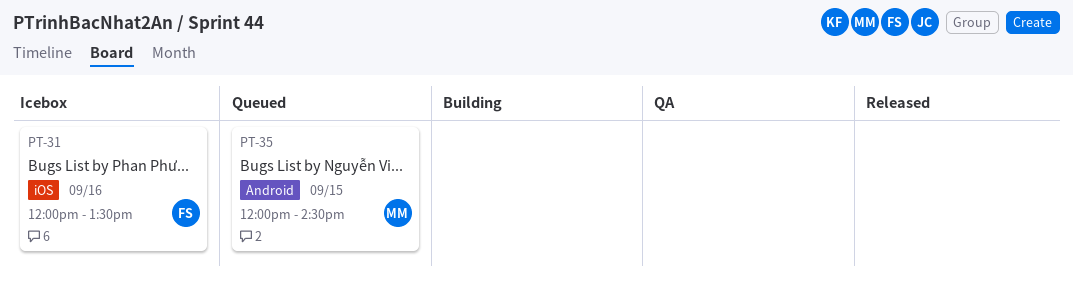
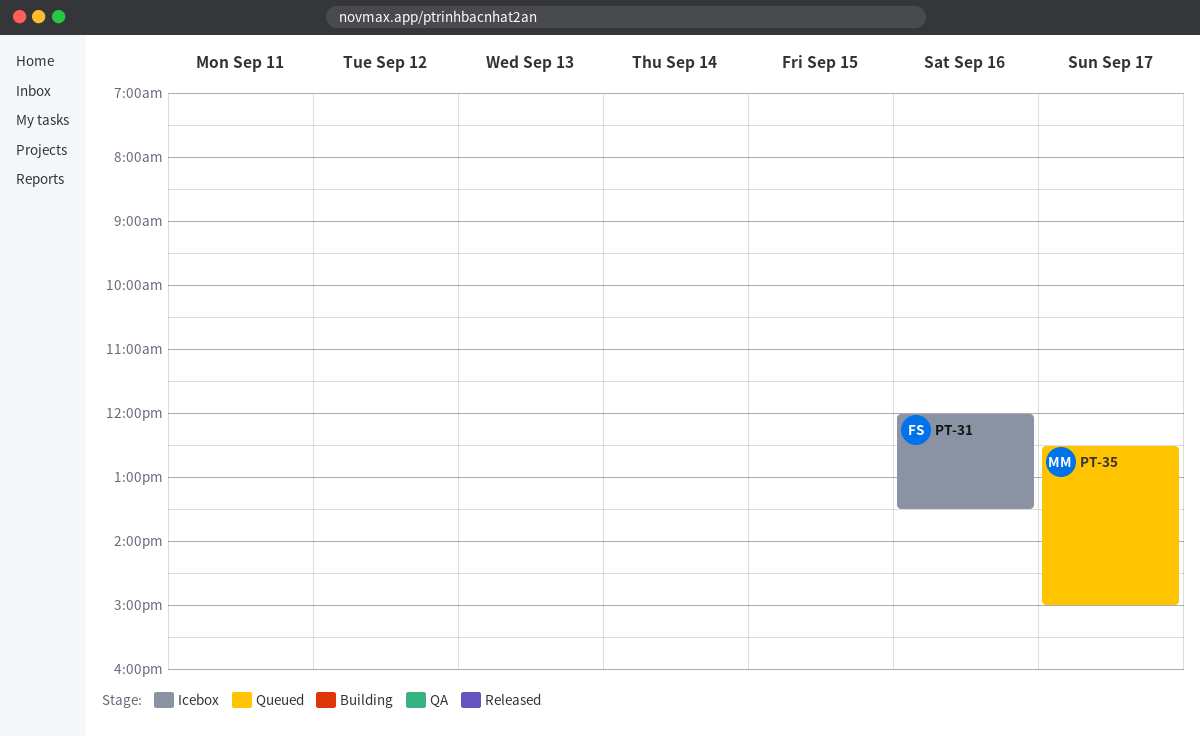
PT-35, day: Sep 15 -> Sep 17
PT-35, begins: 12:00 -> 12:30
PT-35, ends: 14:30 -> 15:00

